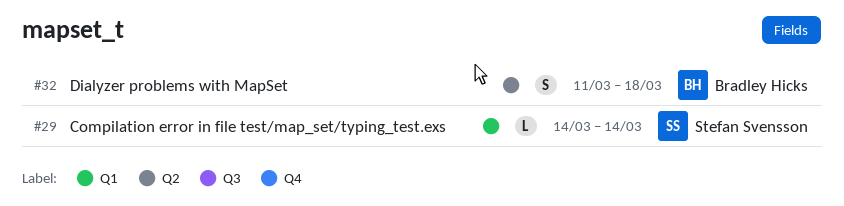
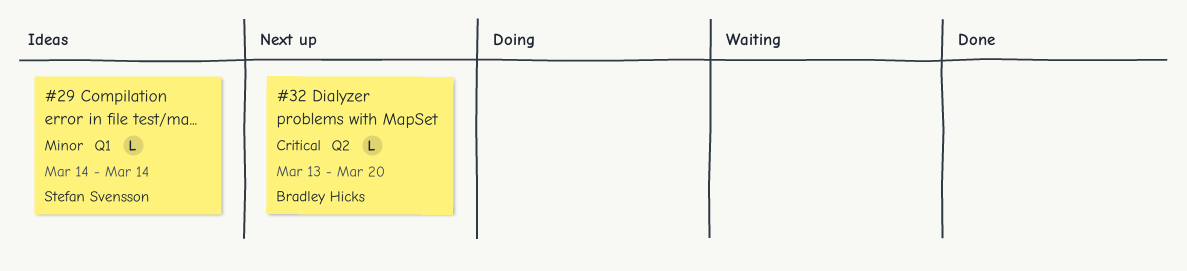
#32, estimate: S -> L
#32, start: Mar 11 -> Mar 13
#32, due: Mar 18 -> Mar 20

